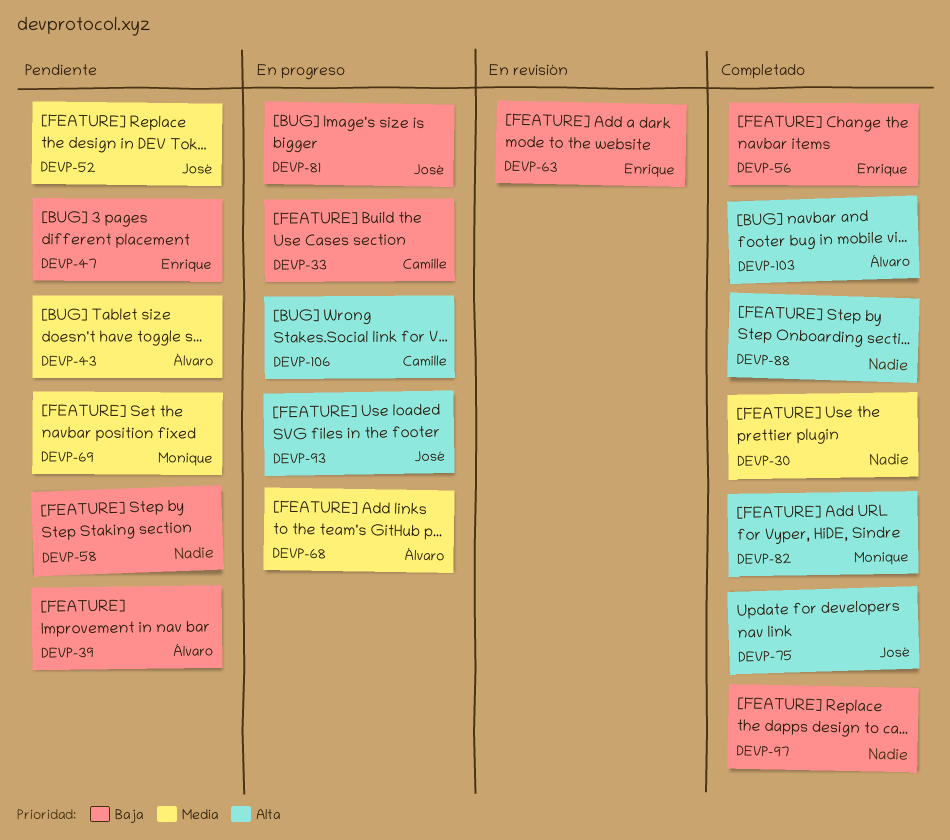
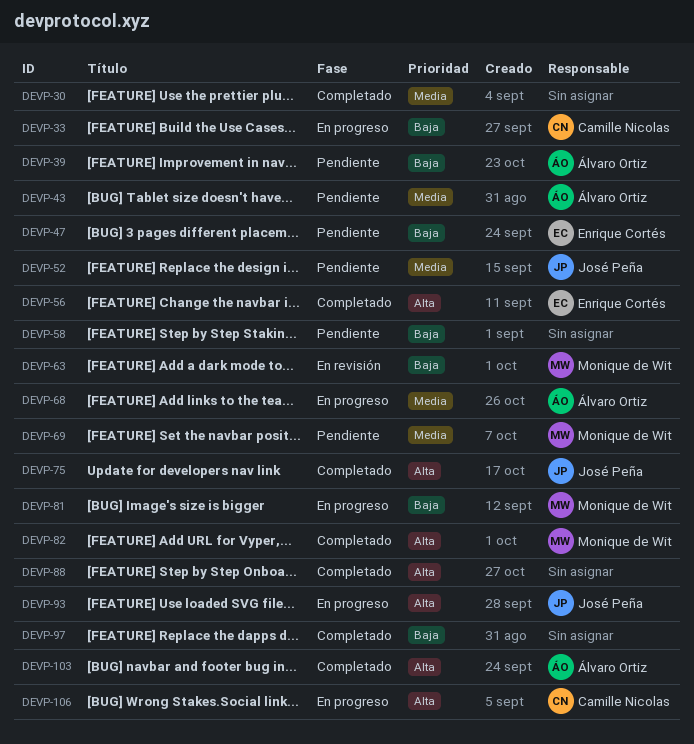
DEVP-56, priority: Baja -> Alta
DEVP-63, owner: Enrique Cortés -> Monique de Wit
DEVP-81, owner: José Peña -> Monique de Wit

